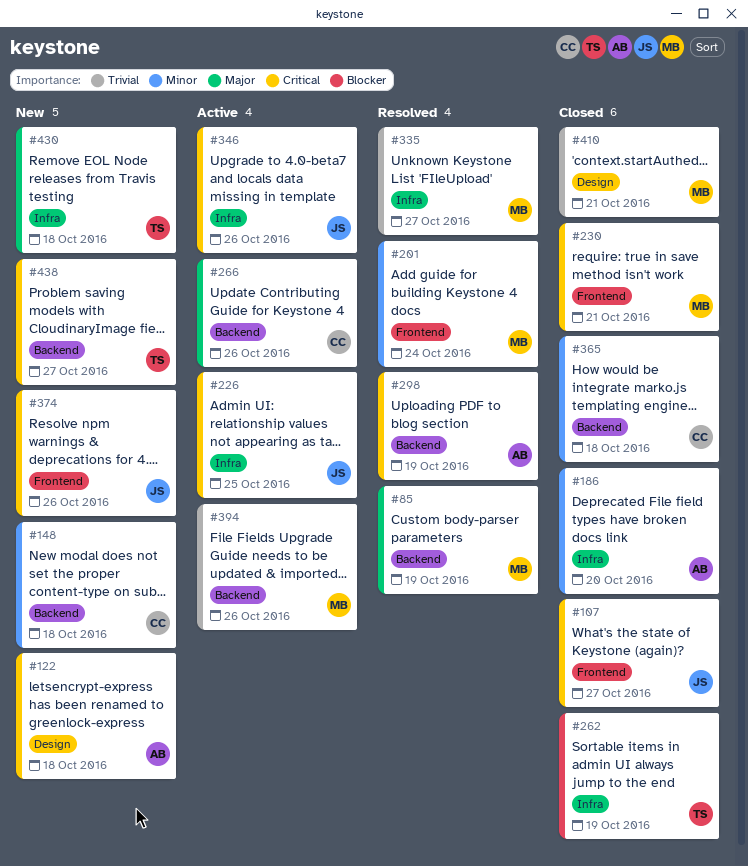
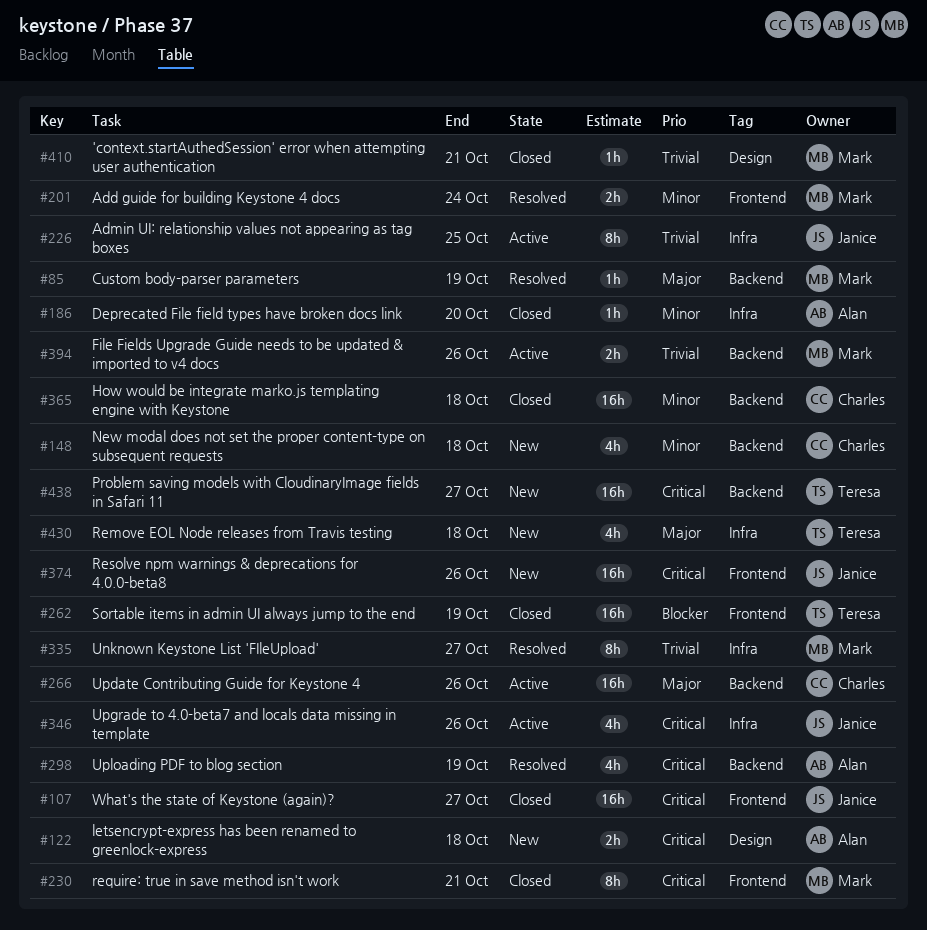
#226, priority: Critical -> Trivial
#262, label: Infra -> Frontend

